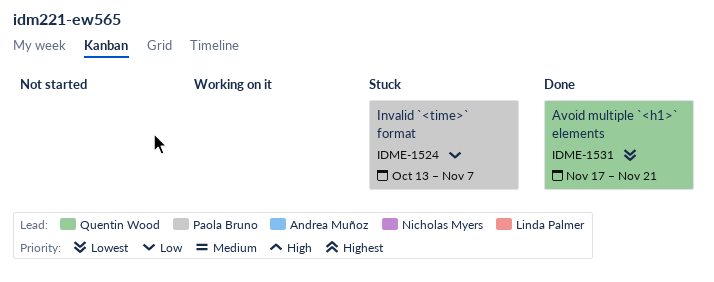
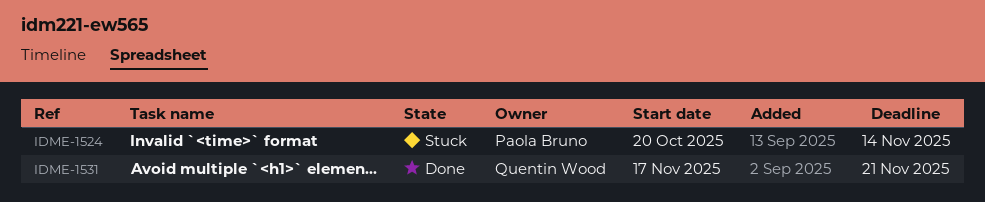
IDME-1524, start: Oct 13 -> Oct 20
IDME-1524, due: Nov 7 -> Nov 14

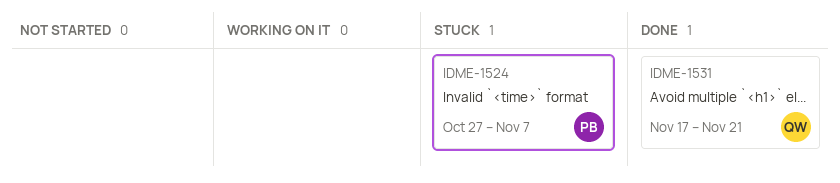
IDME-1524, start: Oct 20 -> Oct 27
IDME-1524, due: Nov 14 -> Nov 7

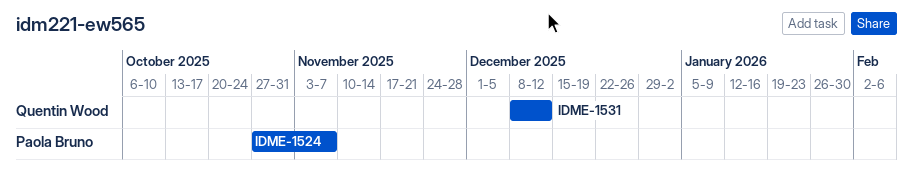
IDME-1531, start: Nov 17 -> Dec 8
IDME-1531, due: Nov 21 -> Dec 12

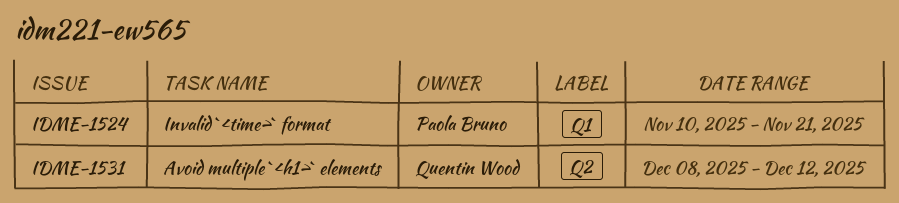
IDME-1524, start: Oct 27 -> Nov 10
IDME-1524, due: Nov 7 -> Nov 21

